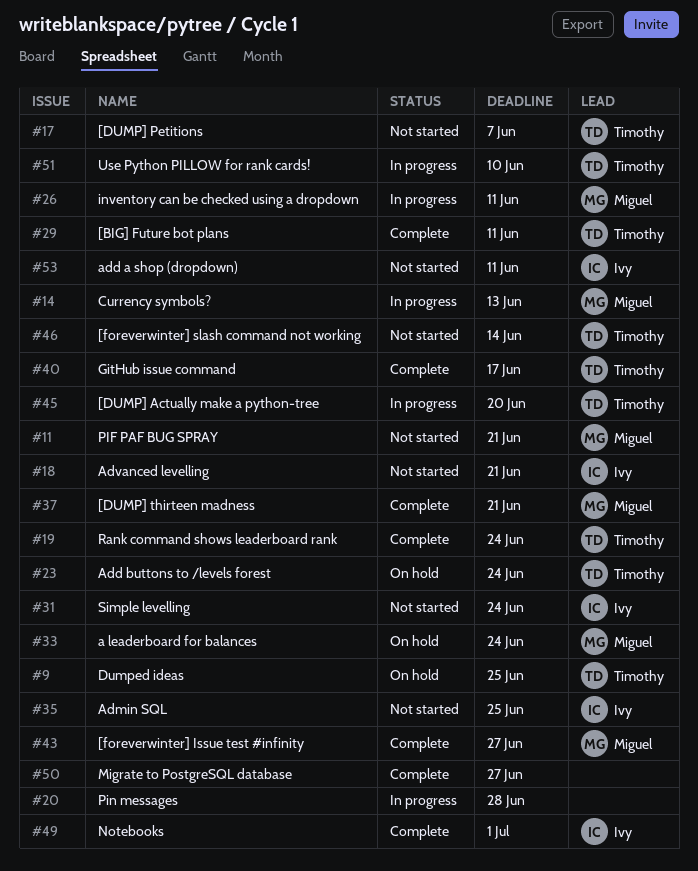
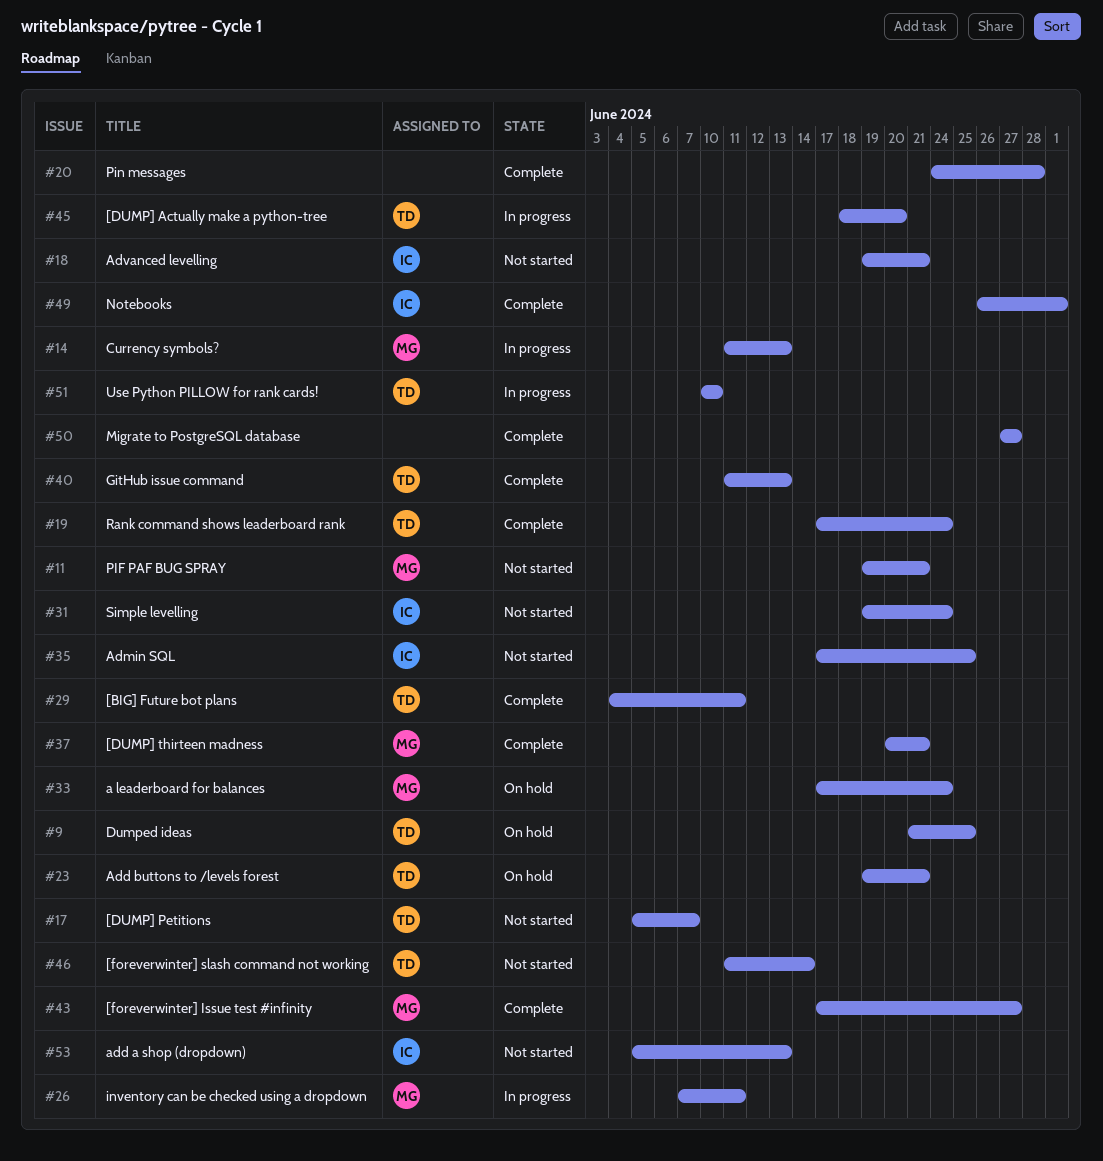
#20, status: In progress -> Complete
#23, due: Jun 24 -> Jun 21
#40, due: Jun 17 -> Jun 13
#53, due: Jun 11 -> Jun 13

